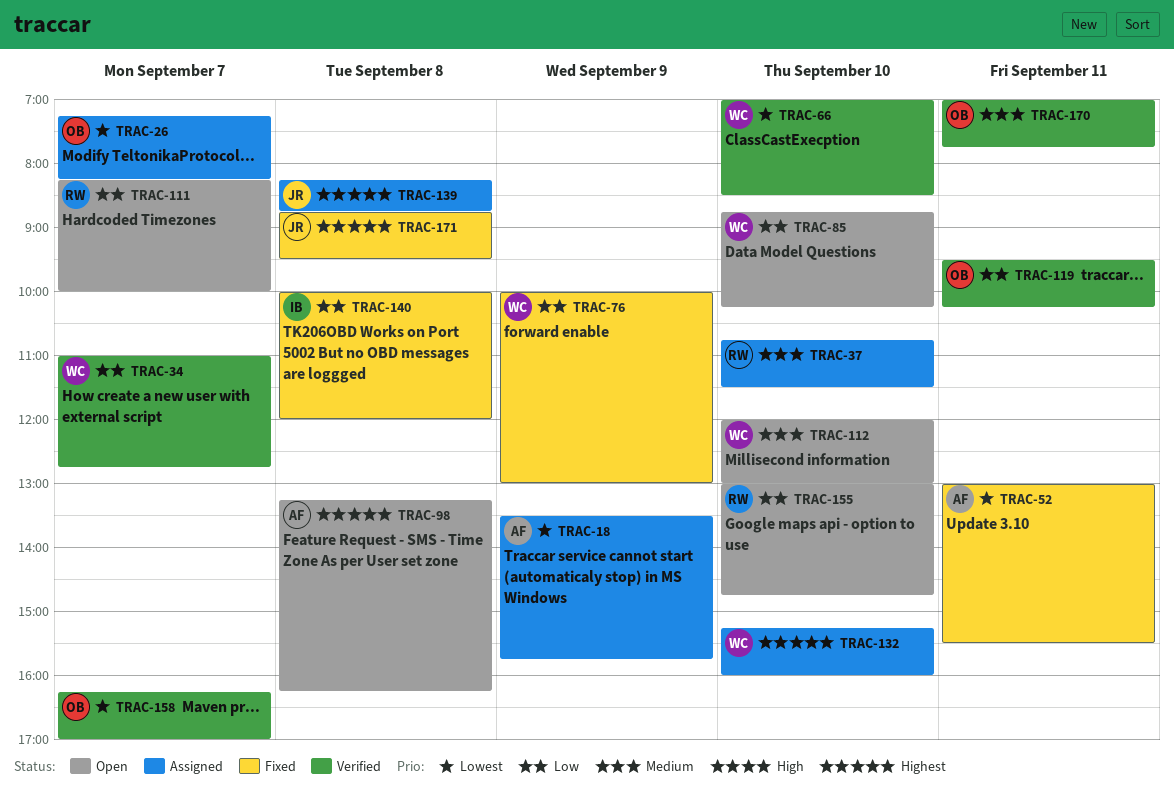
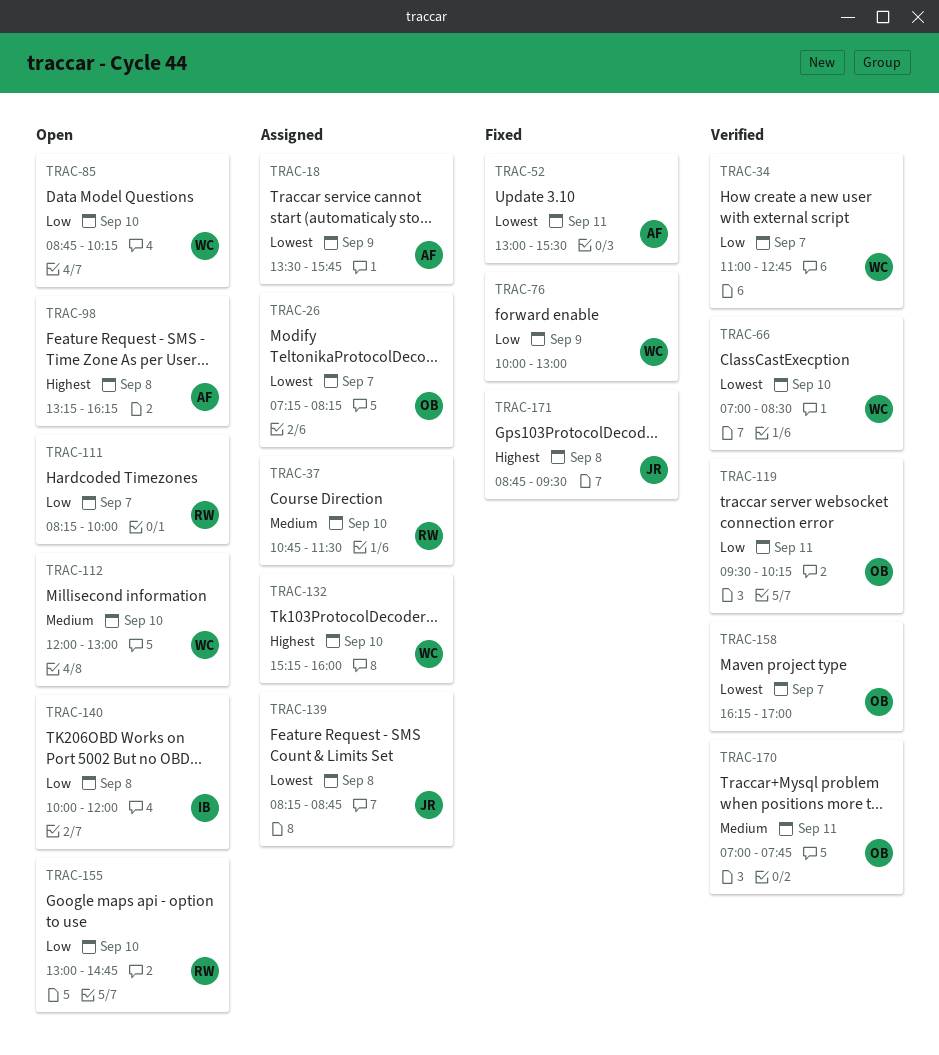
TRAC-139, priority: Highest -> Lowest
TRAC-140, status: Fixed -> Open

